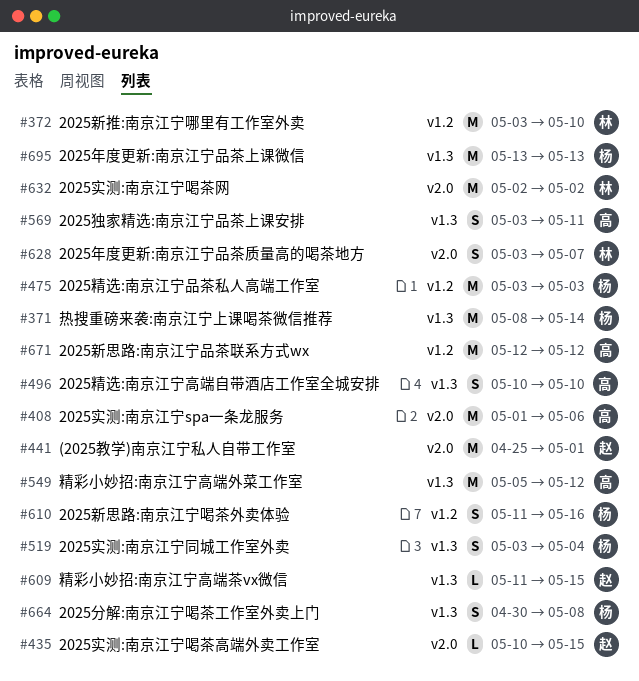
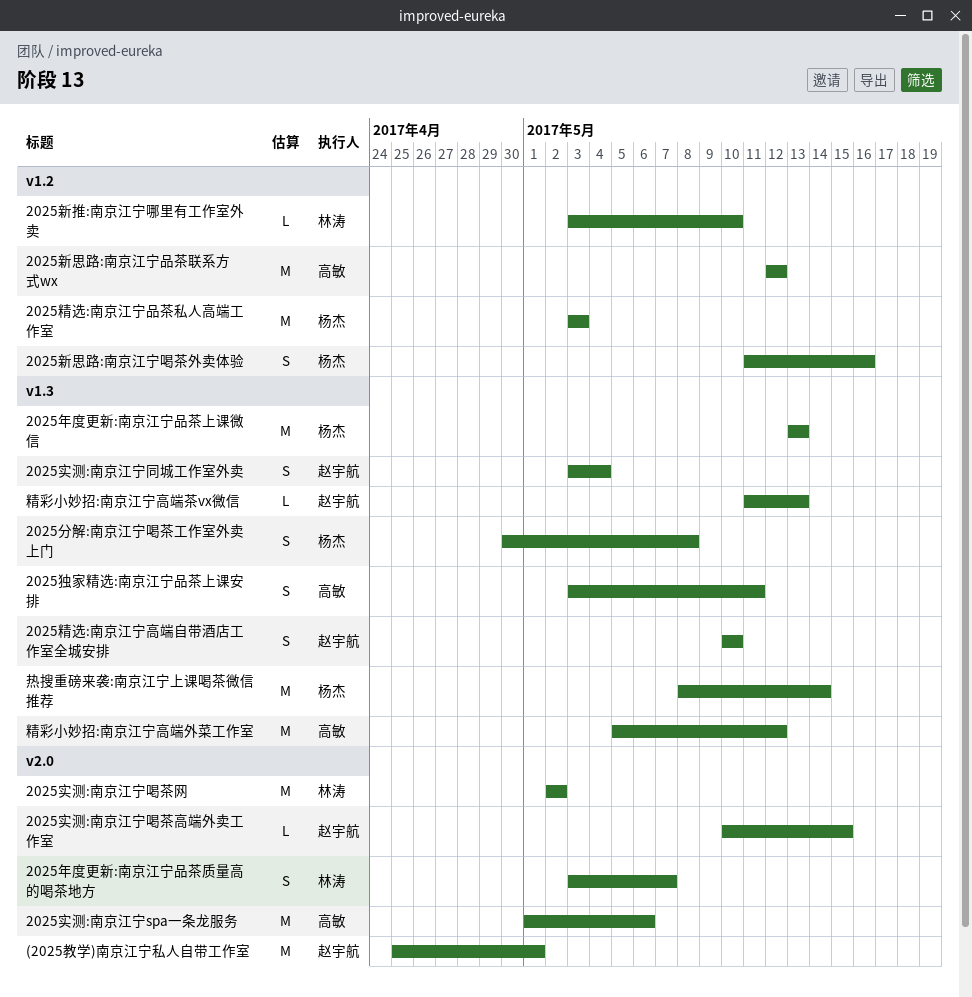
2025实测:南京江宁同城工作室外卖, owner: 杨杰 -> 赵宇航
2025新推:南京江宁哪里有工作室外卖, estimate: M -> L
2025精选:南京江宁高端自带酒店工作室全城安排, owner: 高敏 -> 赵宇航
精彩小妙招:南京江宁高端茶vx微信, due: May 15 -> May 13

